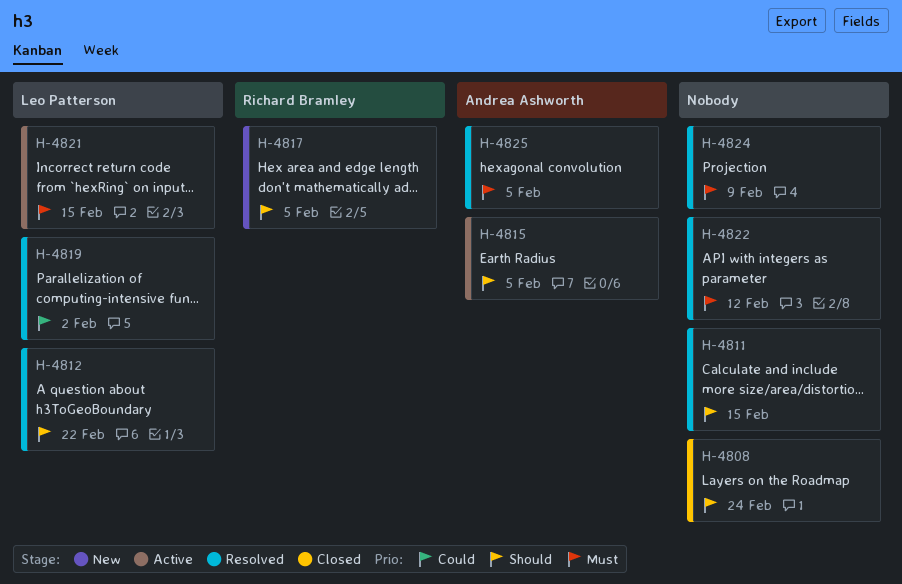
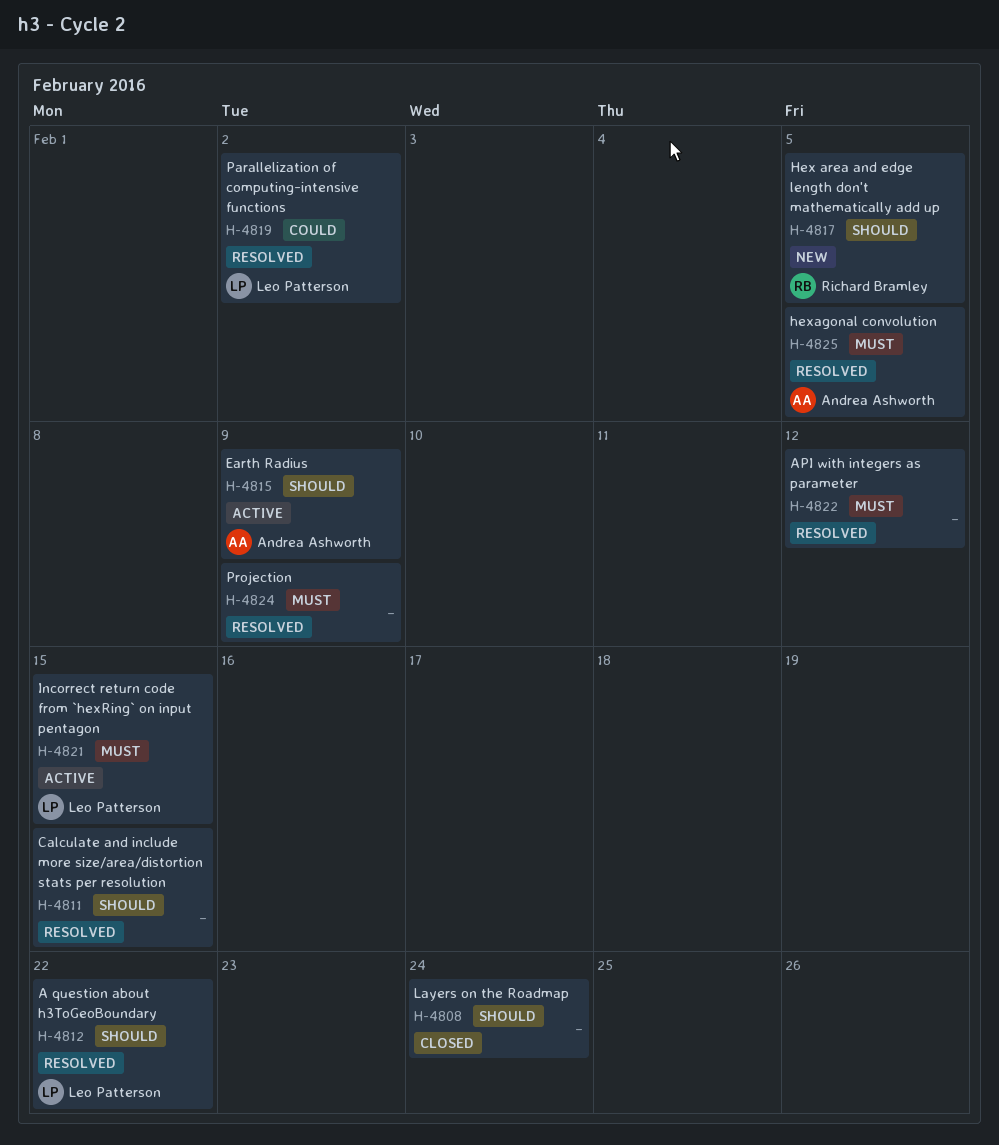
H-4815, due: Feb 5 -> Feb 9

